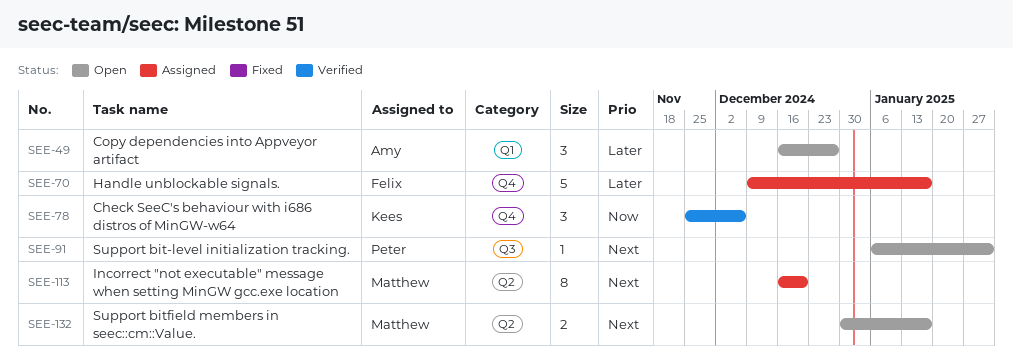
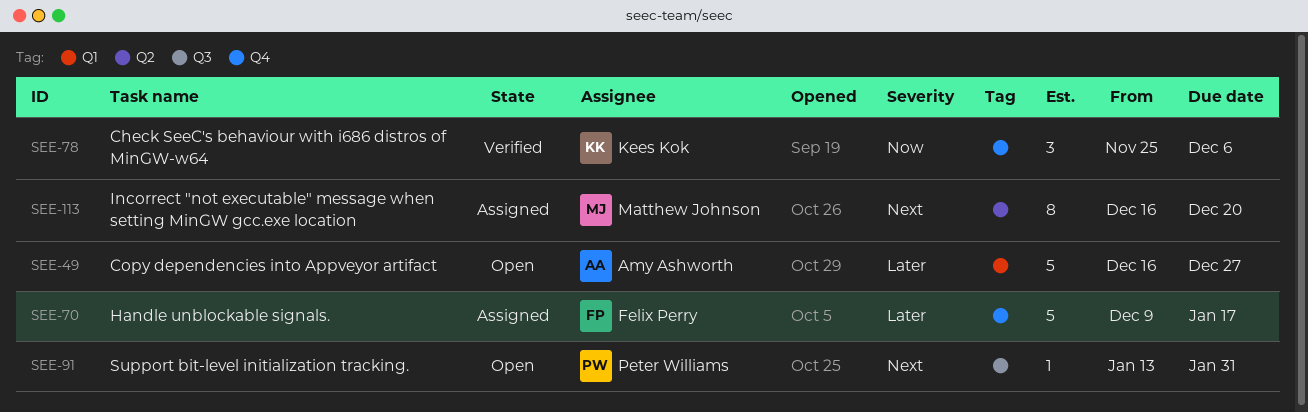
SEE-49, estimate: 3 -> 5
SEE-91, start: Jan 6 -> Jan 13
SEE-132: present -> none

